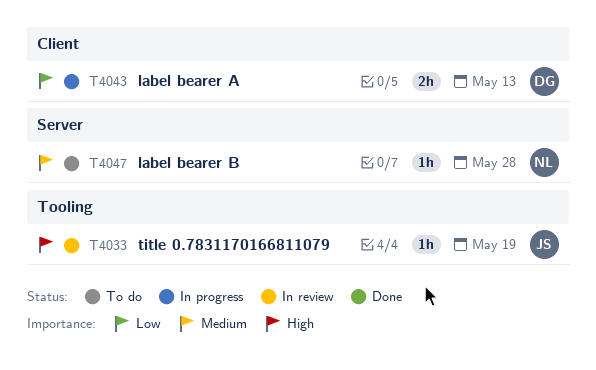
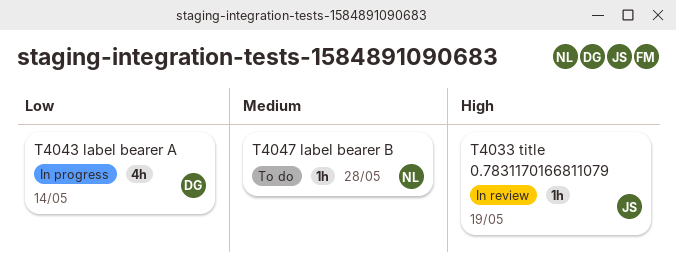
T4043, estimate: 2h -> 4h
T4043, due: May 13 -> May 14

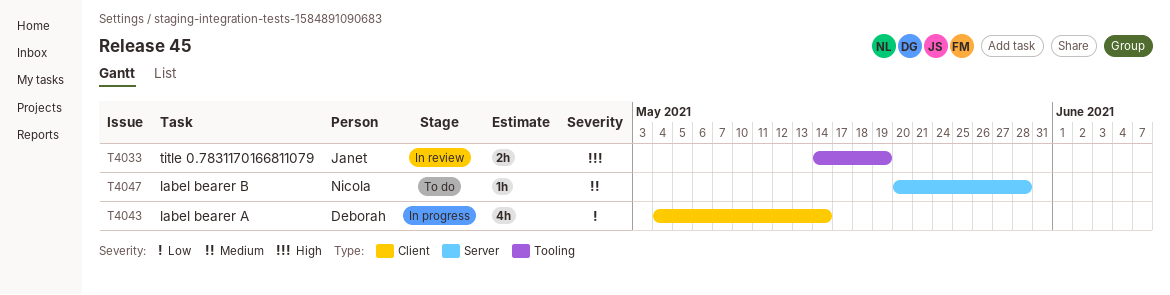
T4033, estimate: 1h -> 2h

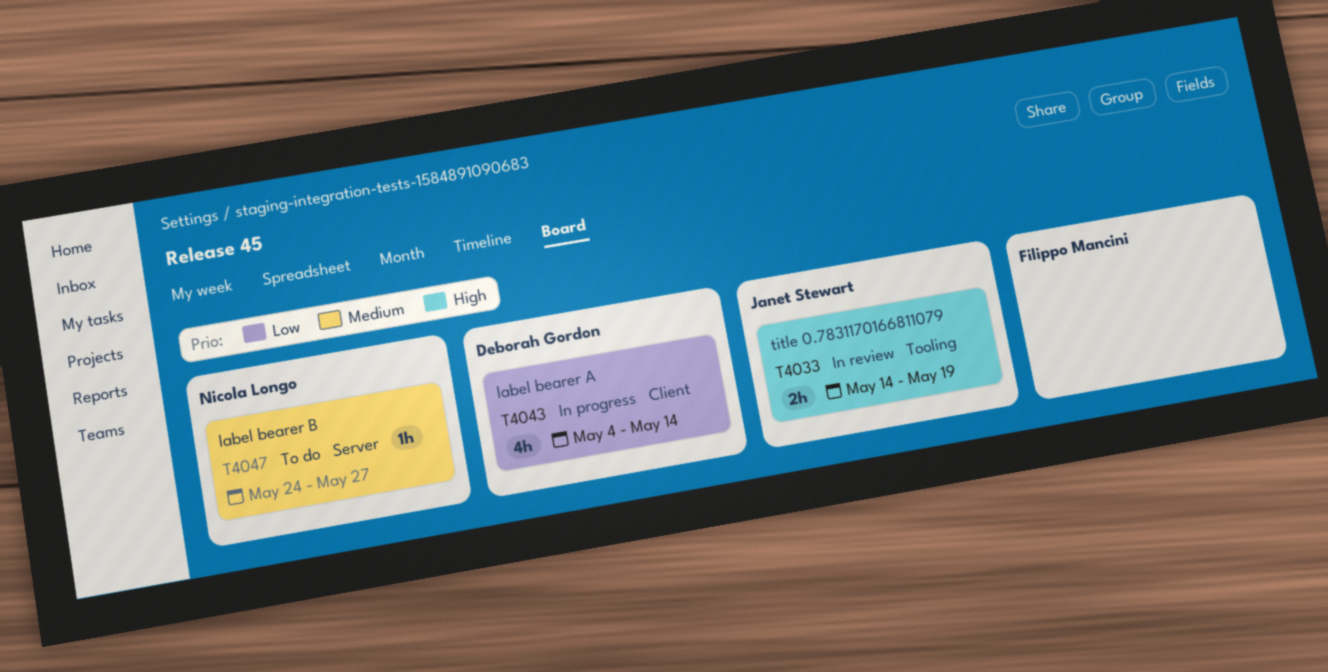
T4047, start: May 20 -> May 24
T4047, due: May 28 -> May 27

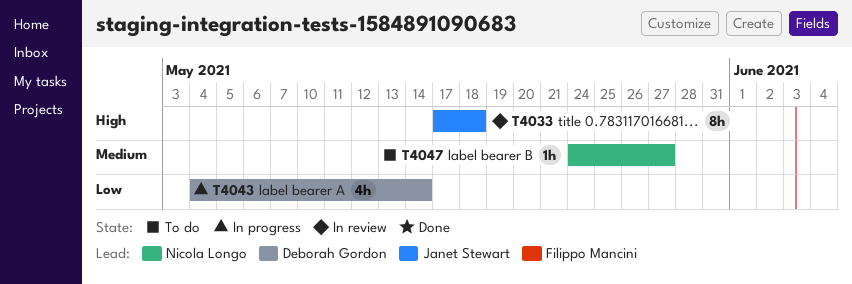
T4033, estimate: 2h -> 8h
T4033, start: May 14 -> May 17
T4033, due: May 19 -> May 18

